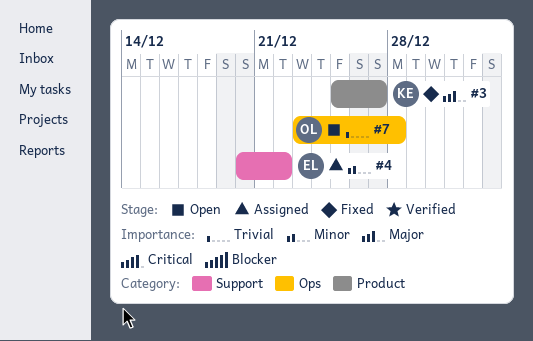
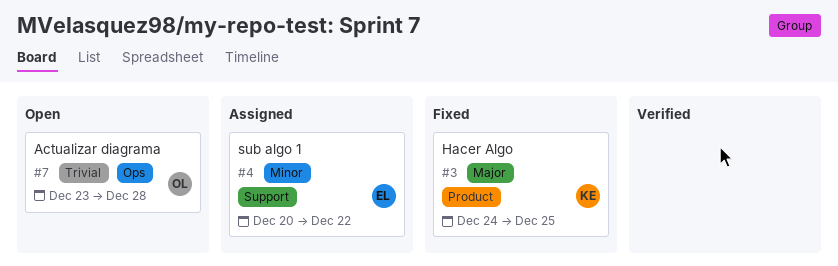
#3, start: Dec 25 -> Dec 24
#3, due: Dec 27 -> Dec 25

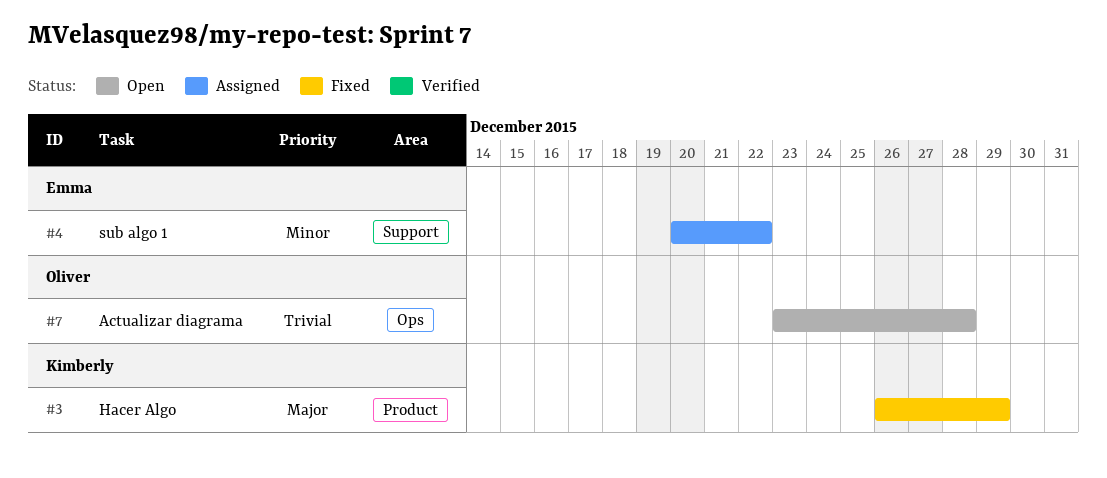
#3, start: Dec 24 -> Dec 26
#3, due: Dec 25 -> Dec 29

